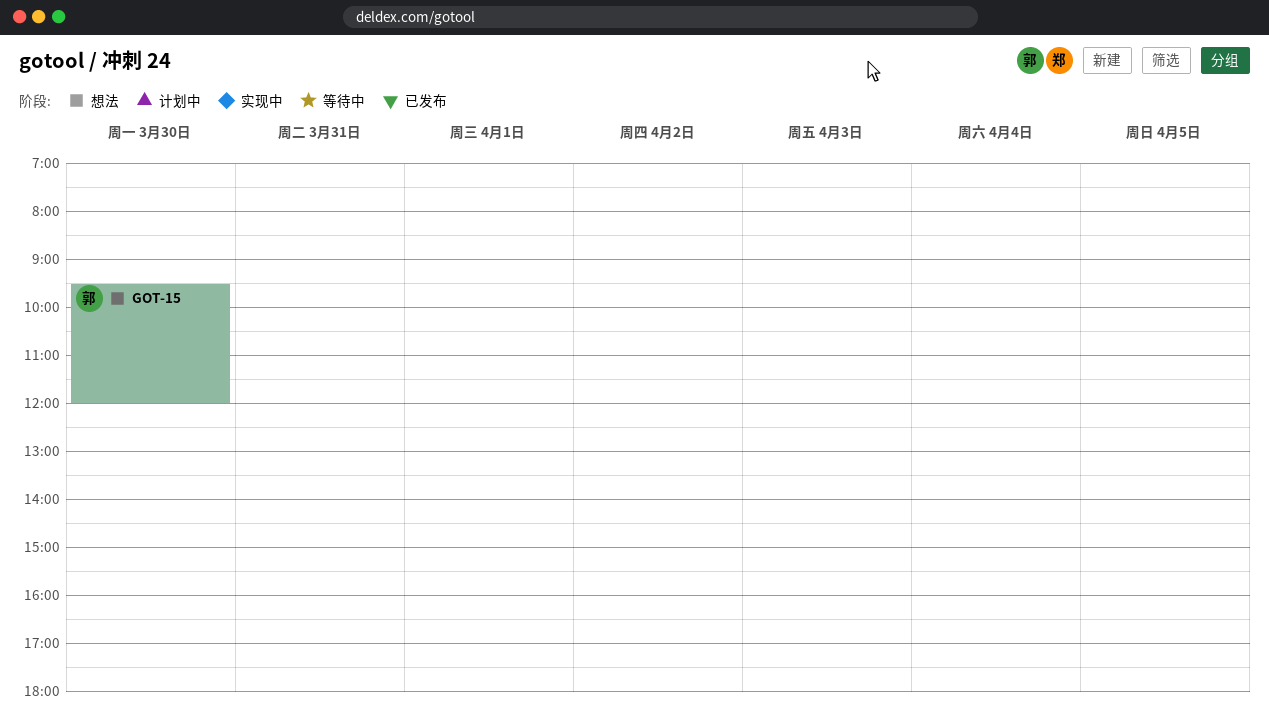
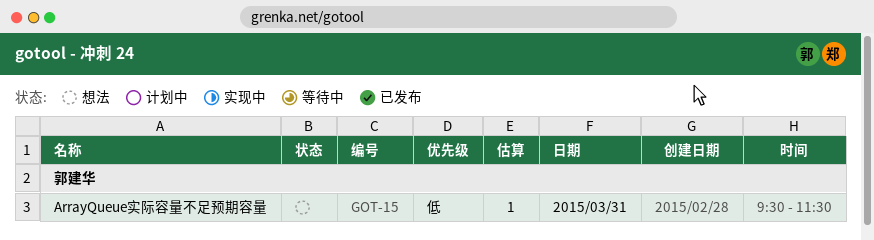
GOT-15, day: Mar 30 -> Mar 31
GOT-15, ends: 12:00 -> 11:30

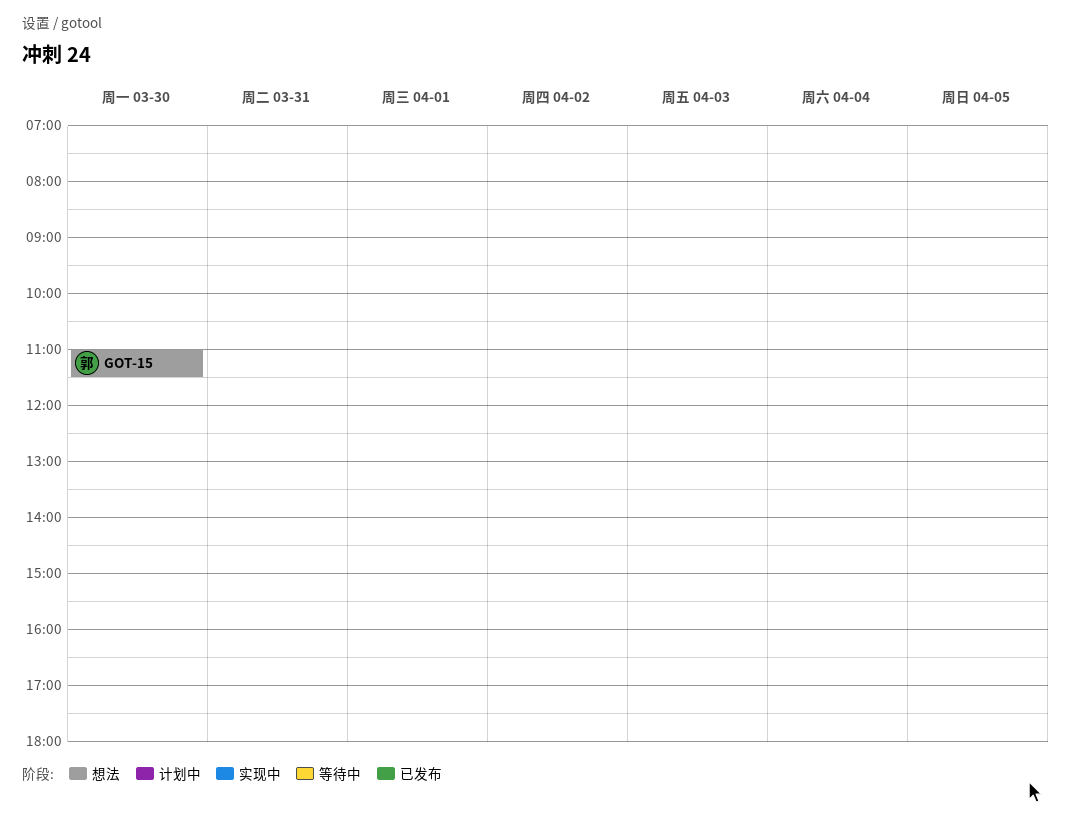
GOT-15, day: Mar 31 -> Mar 30
GOT-15, begins: 09:30 -> 11:00

